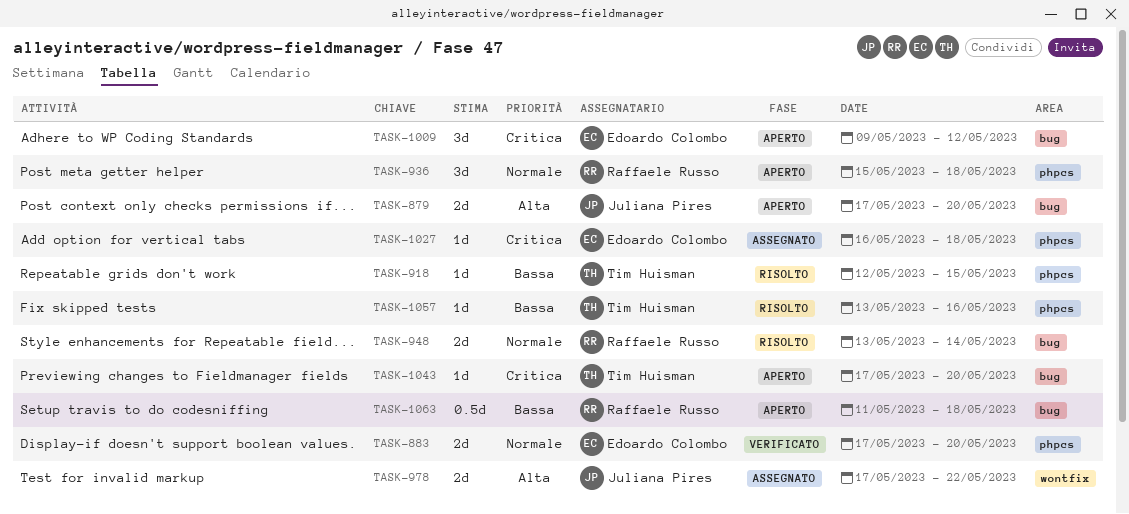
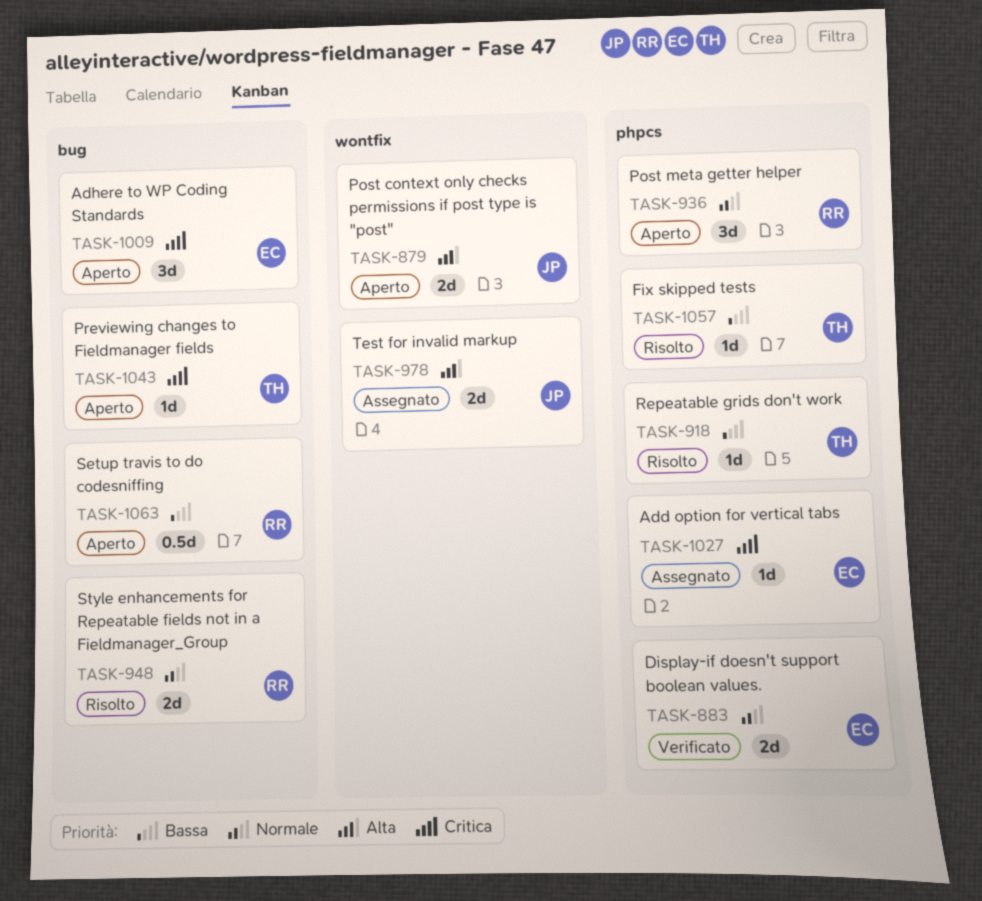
TASK-879, label: bug -> wontfix

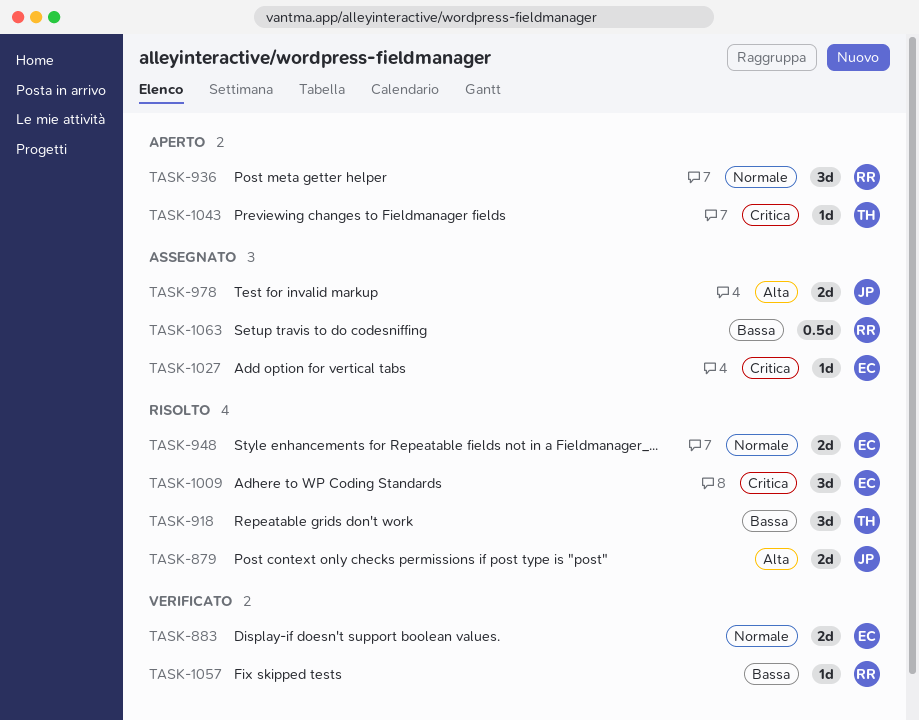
TASK-879, status: Aperto -> Risolto
TASK-918, estimate: 1d -> 3d
TASK-948, owner: RR -> EC
TASK-1009, status: Aperto -> Risolto
TASK-1057, status: Risolto -> Verificato
TASK-1057, owner: TH -> RR
TASK-1063, status: Aperto -> Assegnato

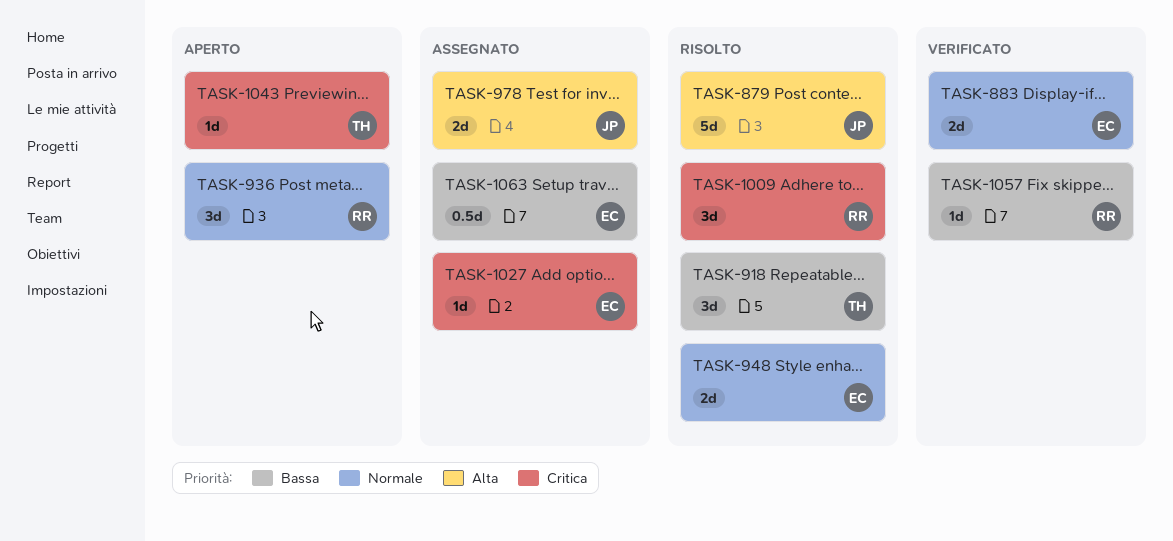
TASK-879, estimate: 2d -> 5d
TASK-1009, owner: EC -> RR
TASK-1063, owner: RR -> EC

